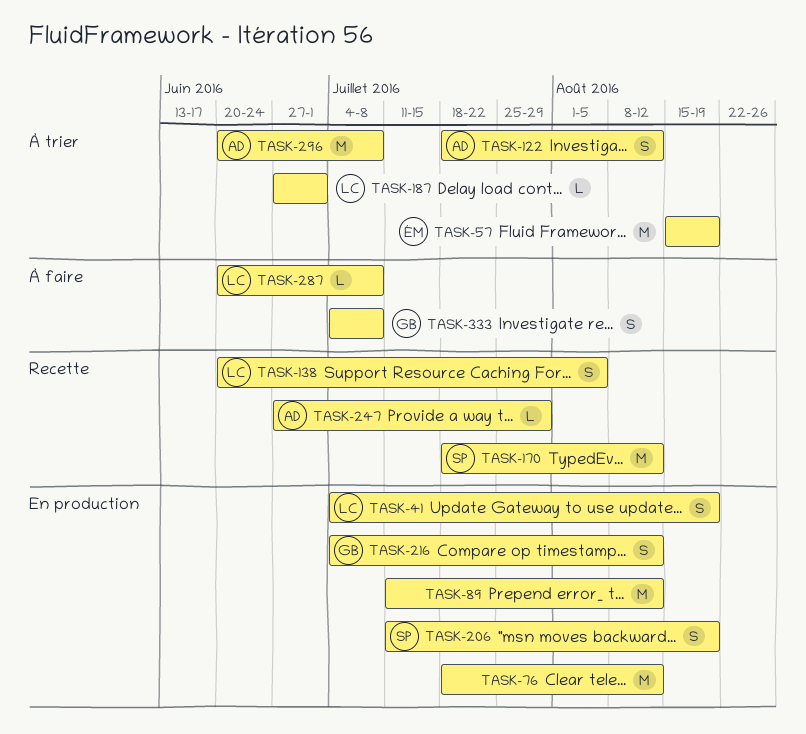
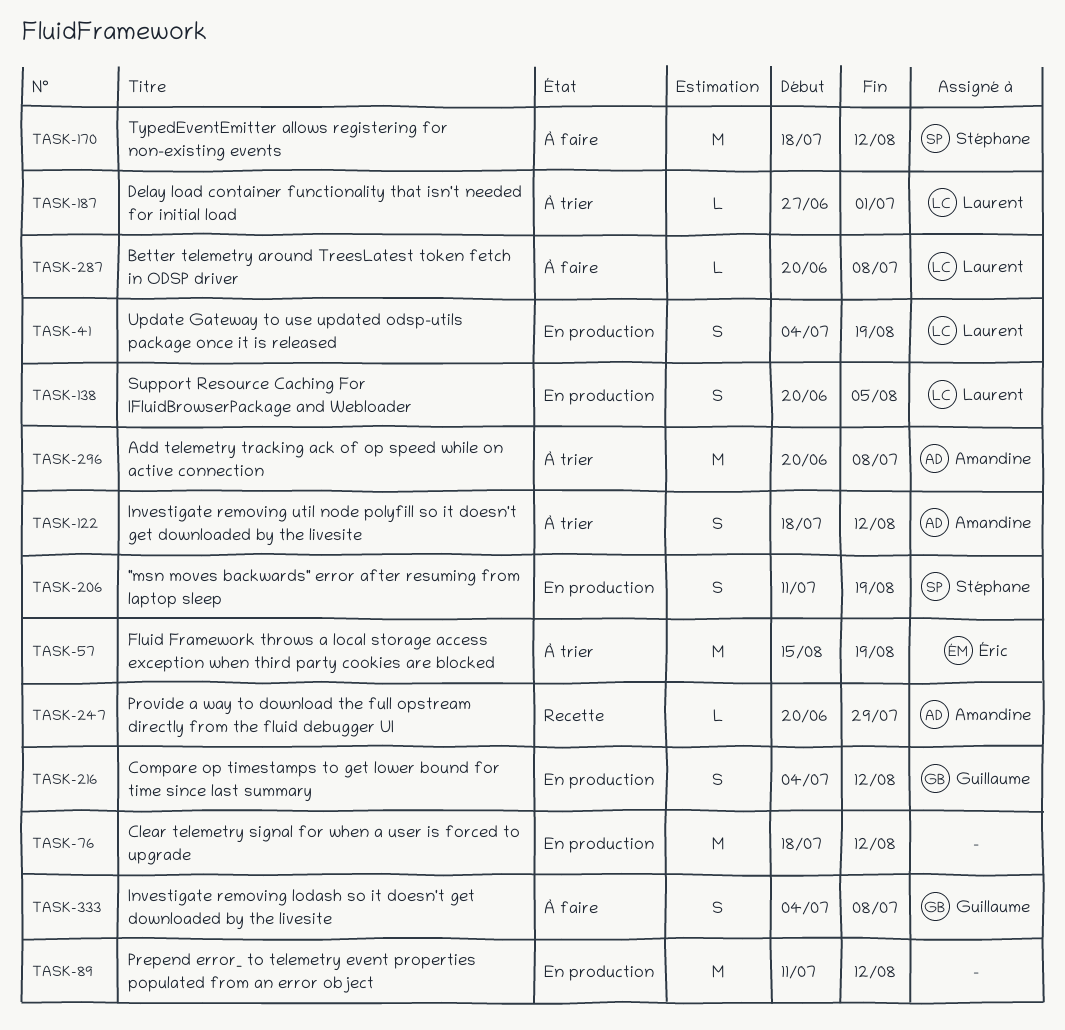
TASK-138, status: Recette -> En production
TASK-170, status: Recette -> À faire
TASK-247, start: Jun 27 -> Jun 20

